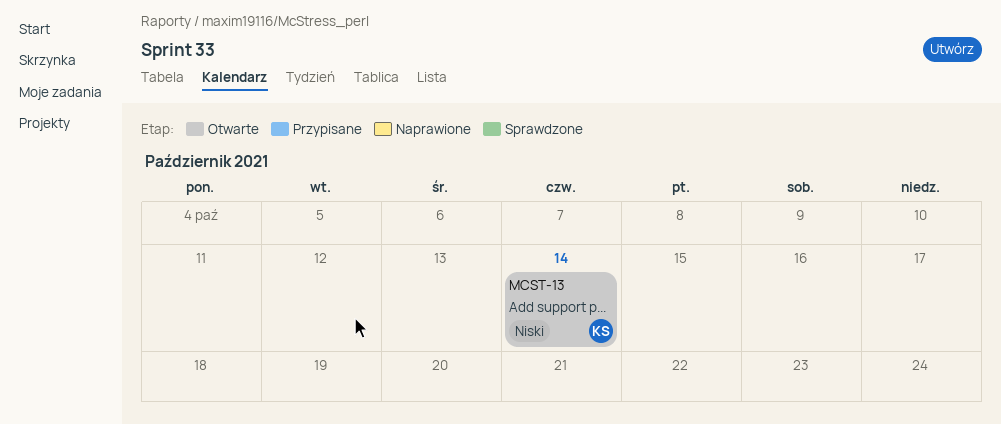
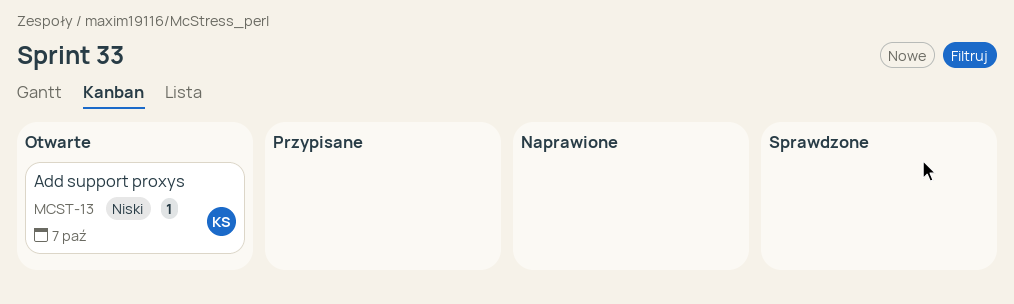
MCST-13, due: Oct 14 -> Oct 7

